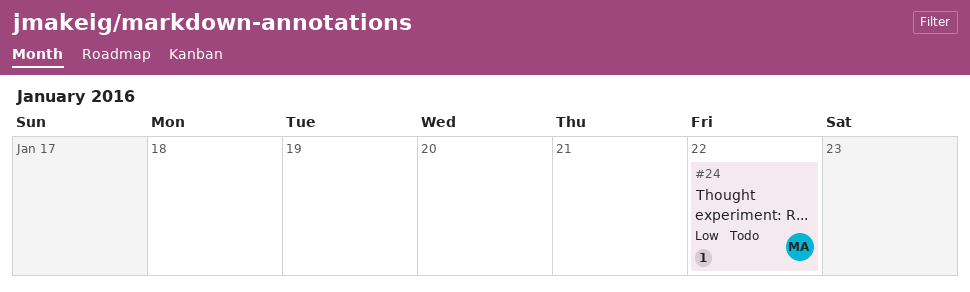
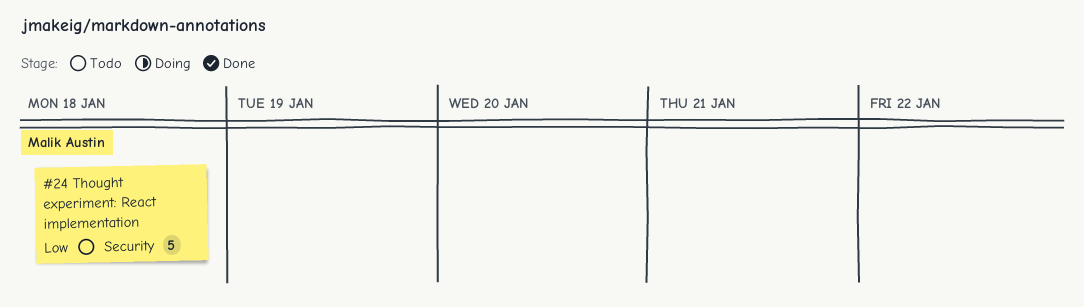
#24, estimate: 1 -> 5
#24, due: Jan 22 -> Jan 18

